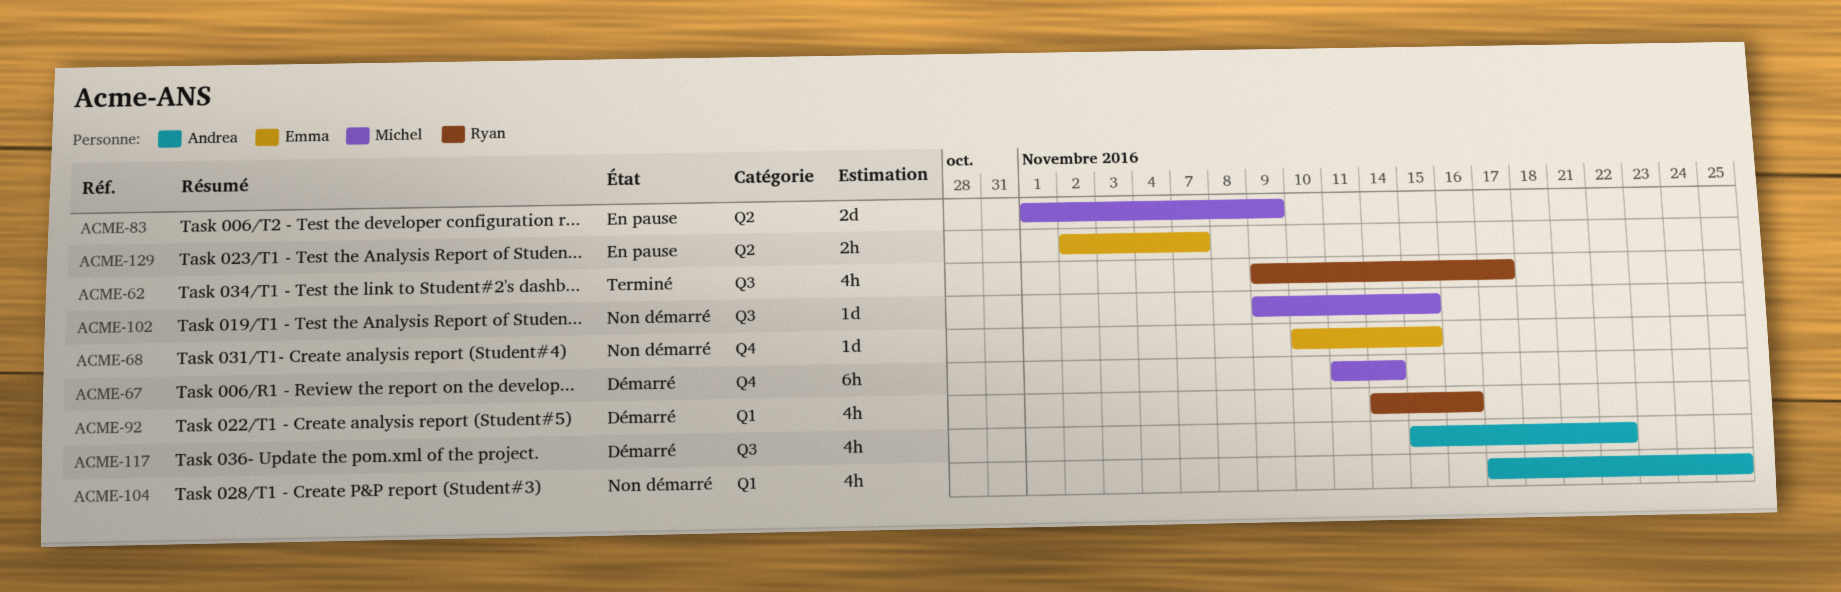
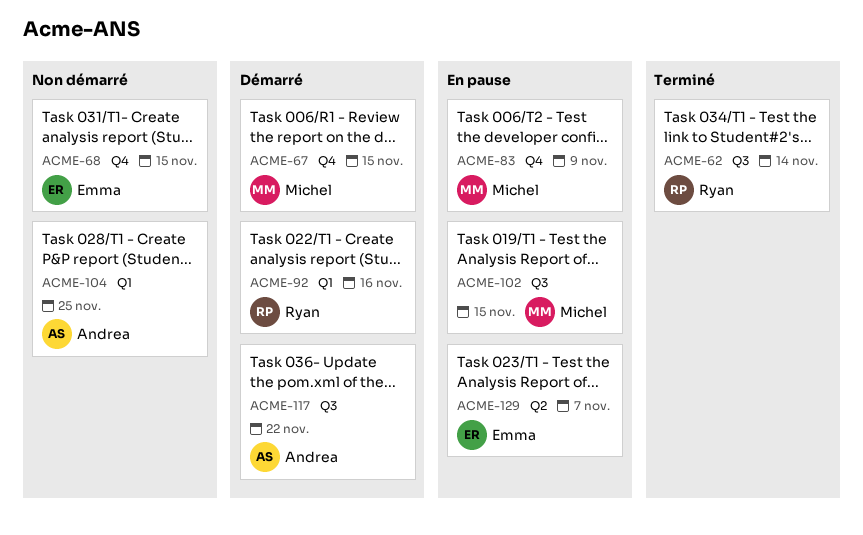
ACME-62, due: Nov 17 -> Nov 14
ACME-67, due: Nov 14 -> Nov 15
ACME-83, label: Q2 -> Q4
ACME-102, status: Non démarré -> En pause

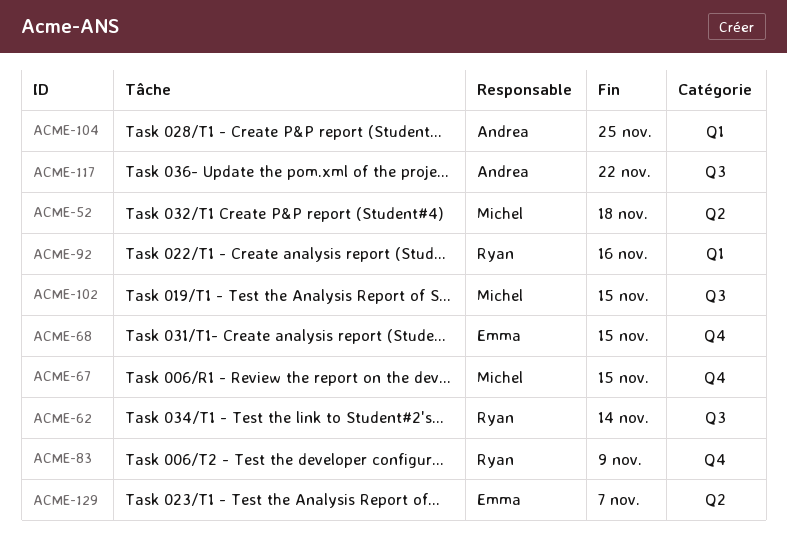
ACME-52: none -> present
ACME-83, owner: Michel -> Ryan

